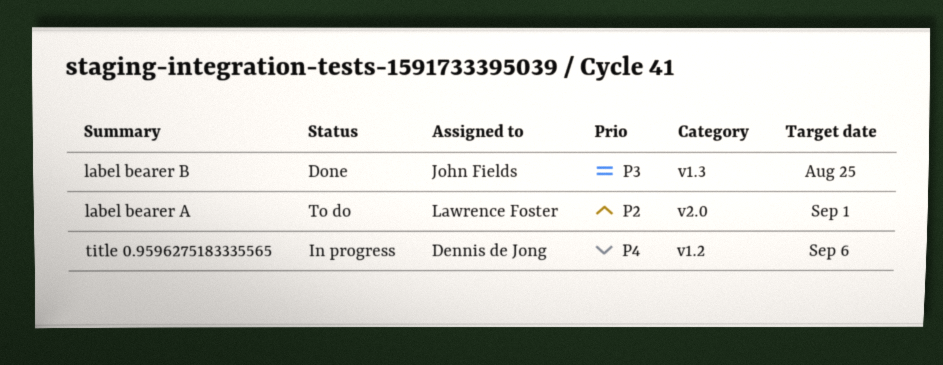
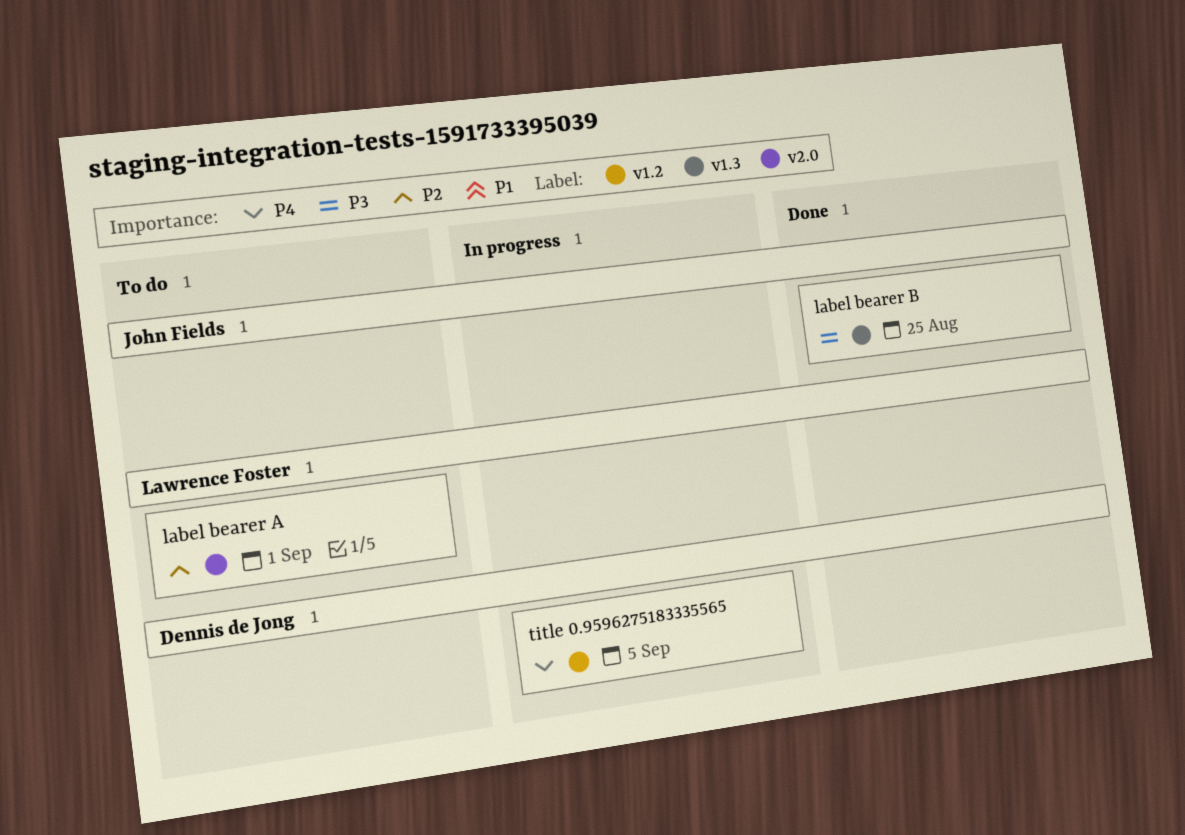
title 0.9596275183335565, due: Sep 6 -> Sep 5

